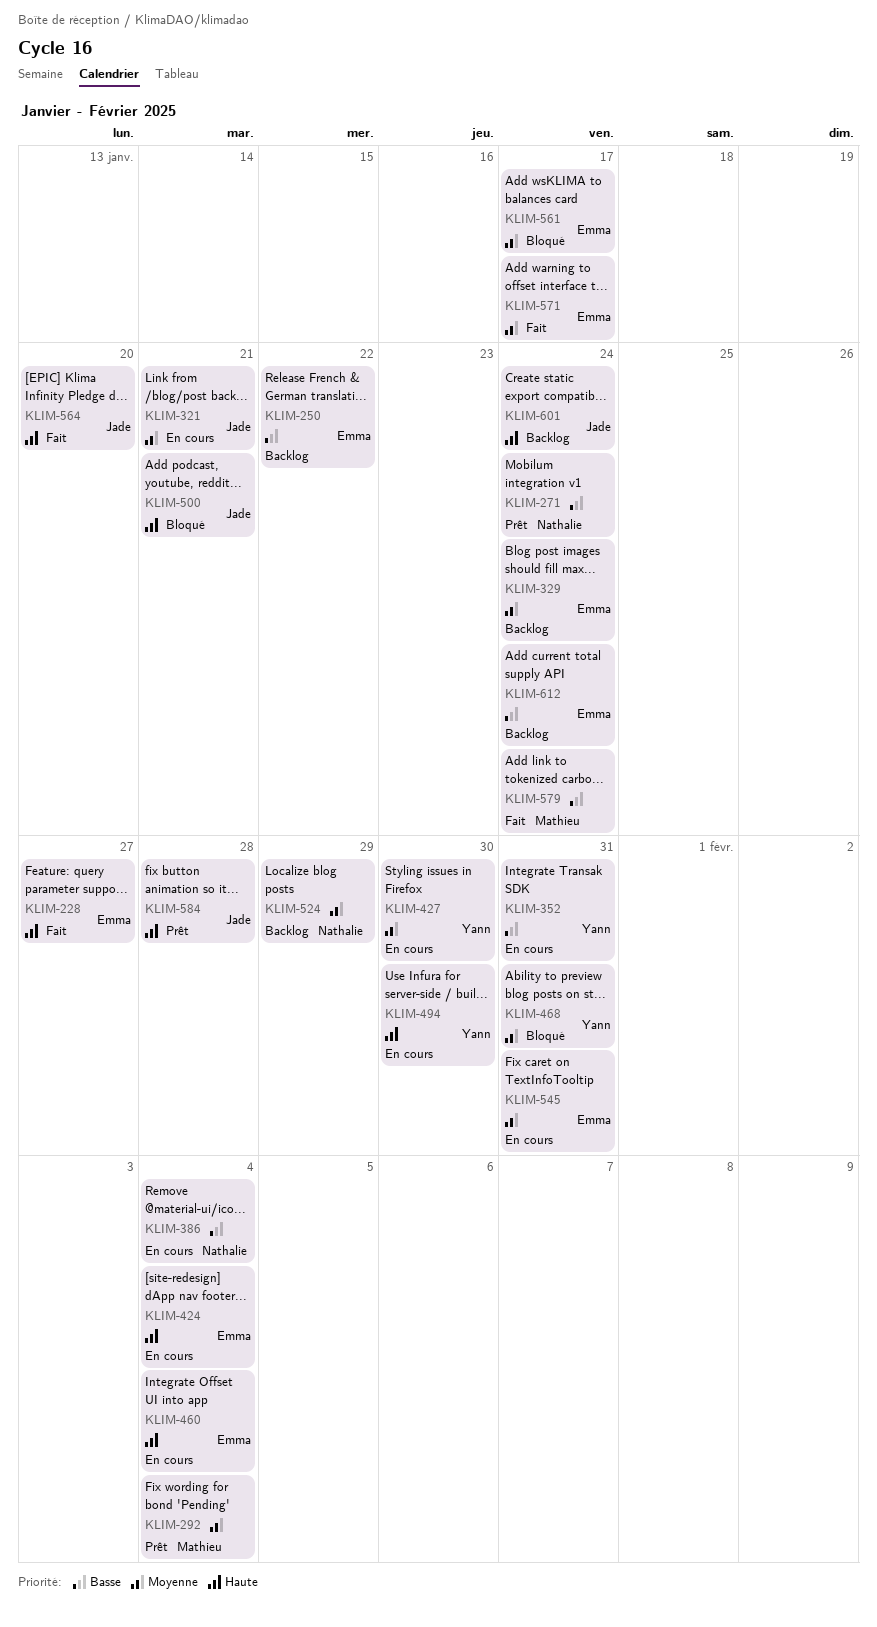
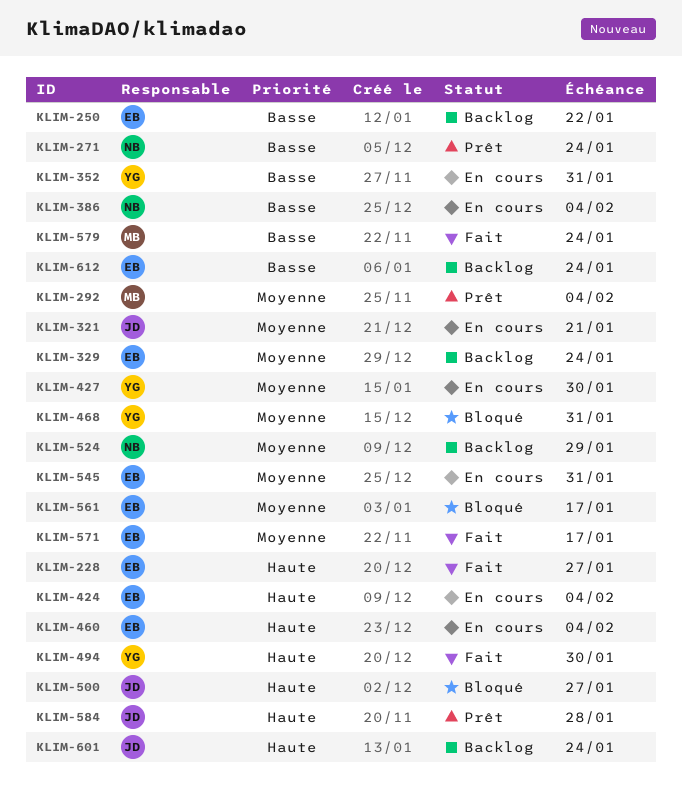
KLIM-494, status: En cours -> Fait
KLIM-500, due: Jan 21 -> Jan 27
KLIM-564: present -> none

